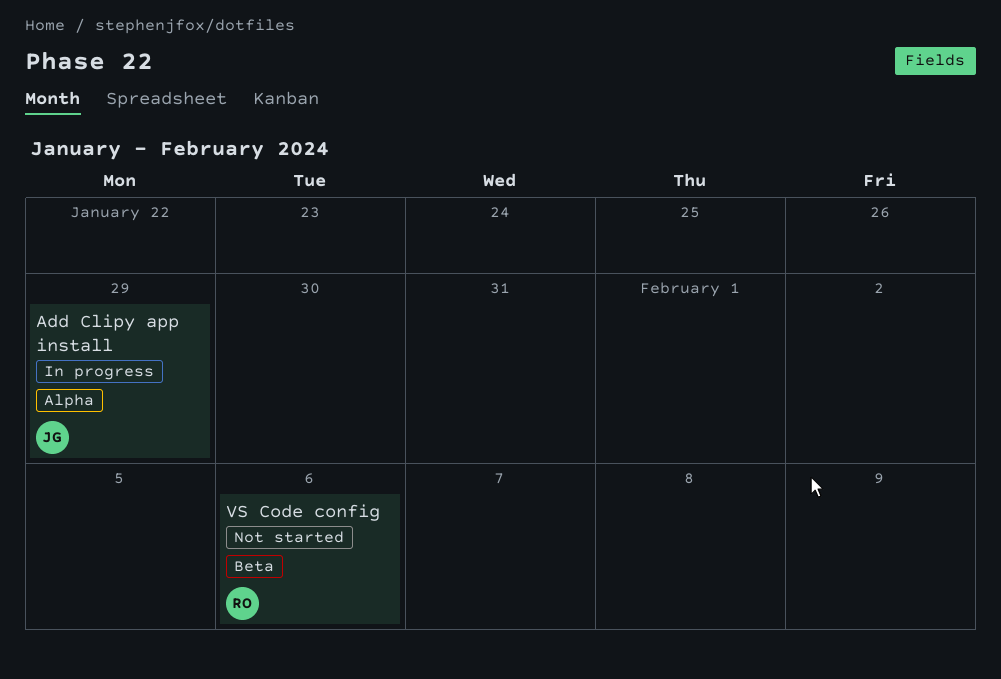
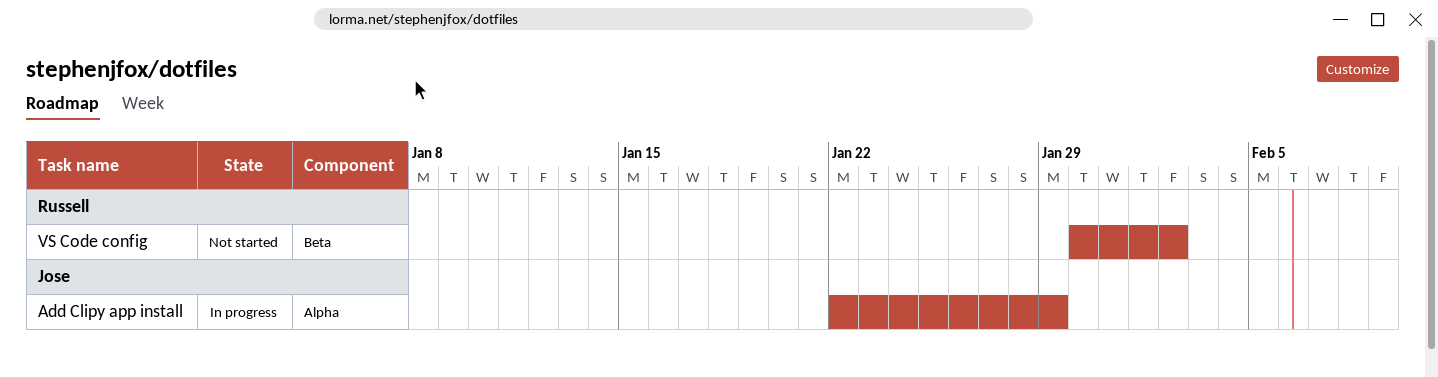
VS Code config, due: Feb 6 -> Feb 2

